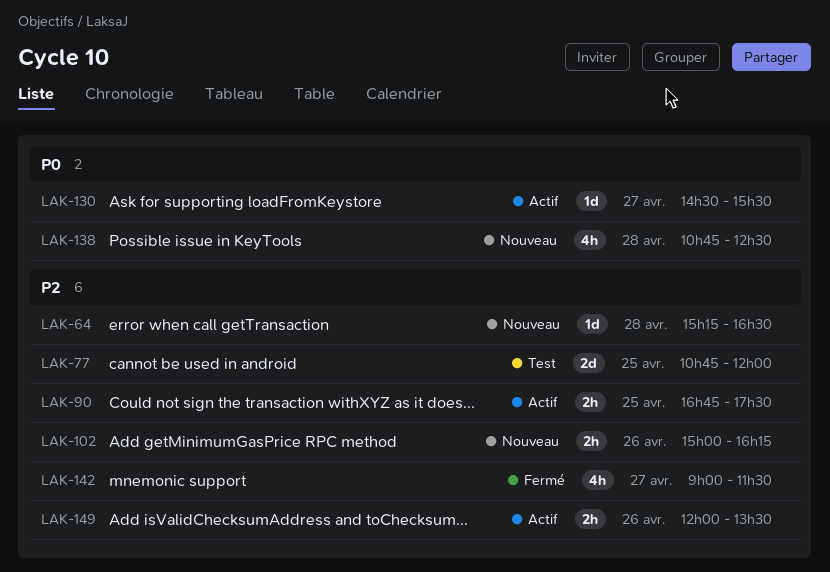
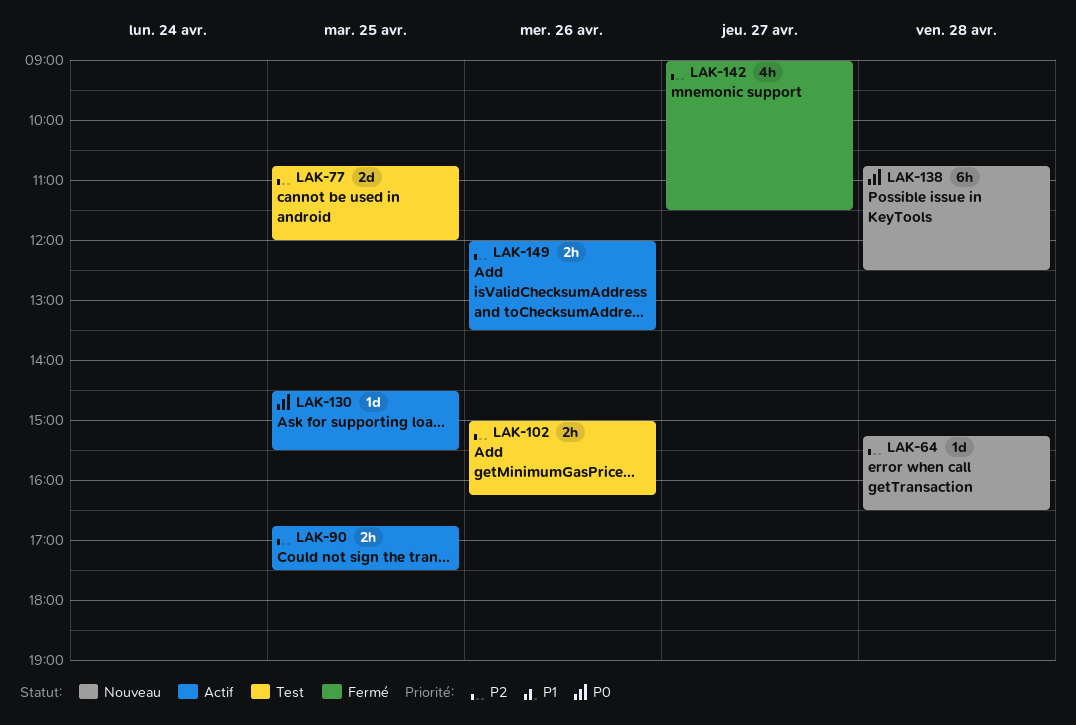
LAK-102, status: Nouveau -> Test
LAK-130, day: Apr 27 -> Apr 25
LAK-138, estimate: 4h -> 6h

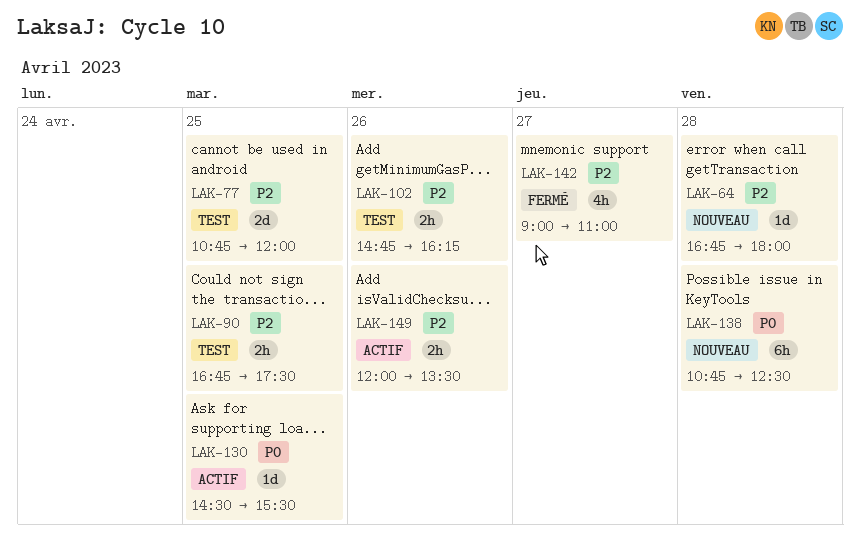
LAK-64, begins: 15:15 -> 16:45
LAK-64, ends: 16:30 -> 18:00
LAK-90, status: Actif -> Test
LAK-102, begins: 15:00 -> 14:45
LAK-142, ends: 11:30 -> 11:00

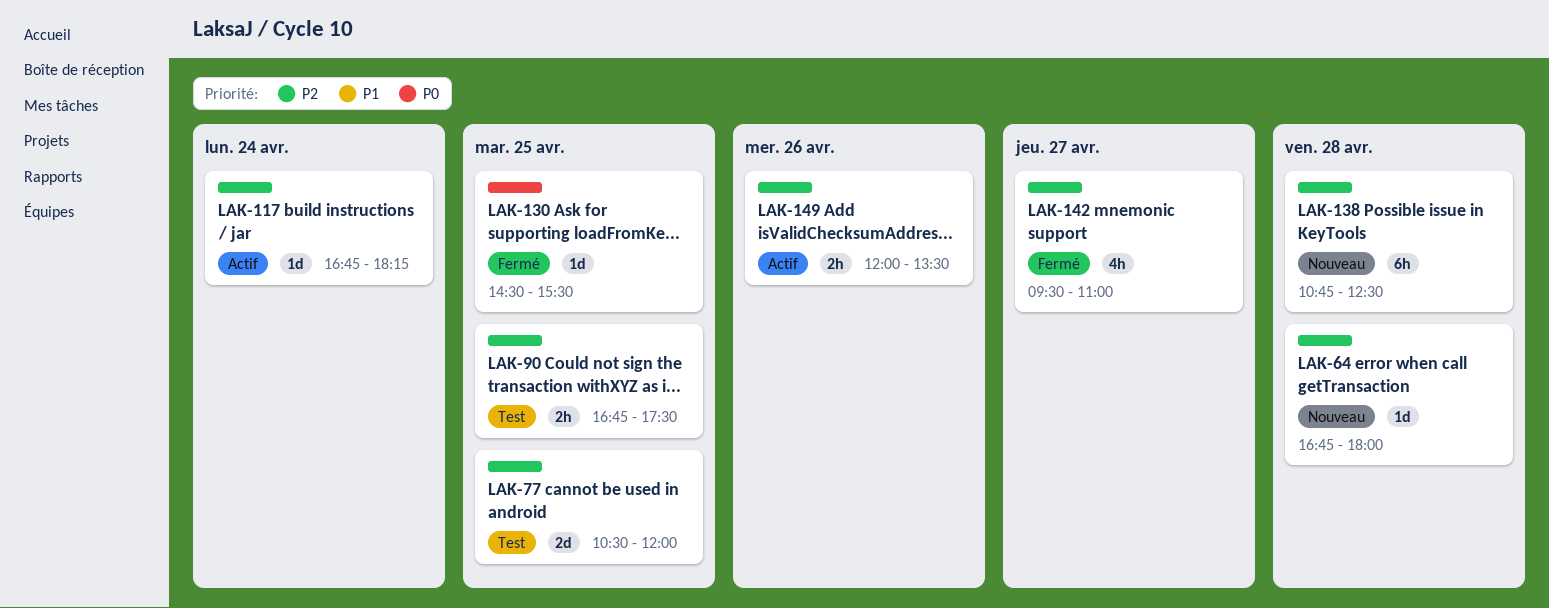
LAK-77, begins: 10:45 -> 10:30
LAK-102: present -> none
LAK-117: none -> present
LAK-130, status: Actif -> Fermé
LAK-138, priority: P0 -> P2
LAK-142, begins: 09:00 -> 09:30

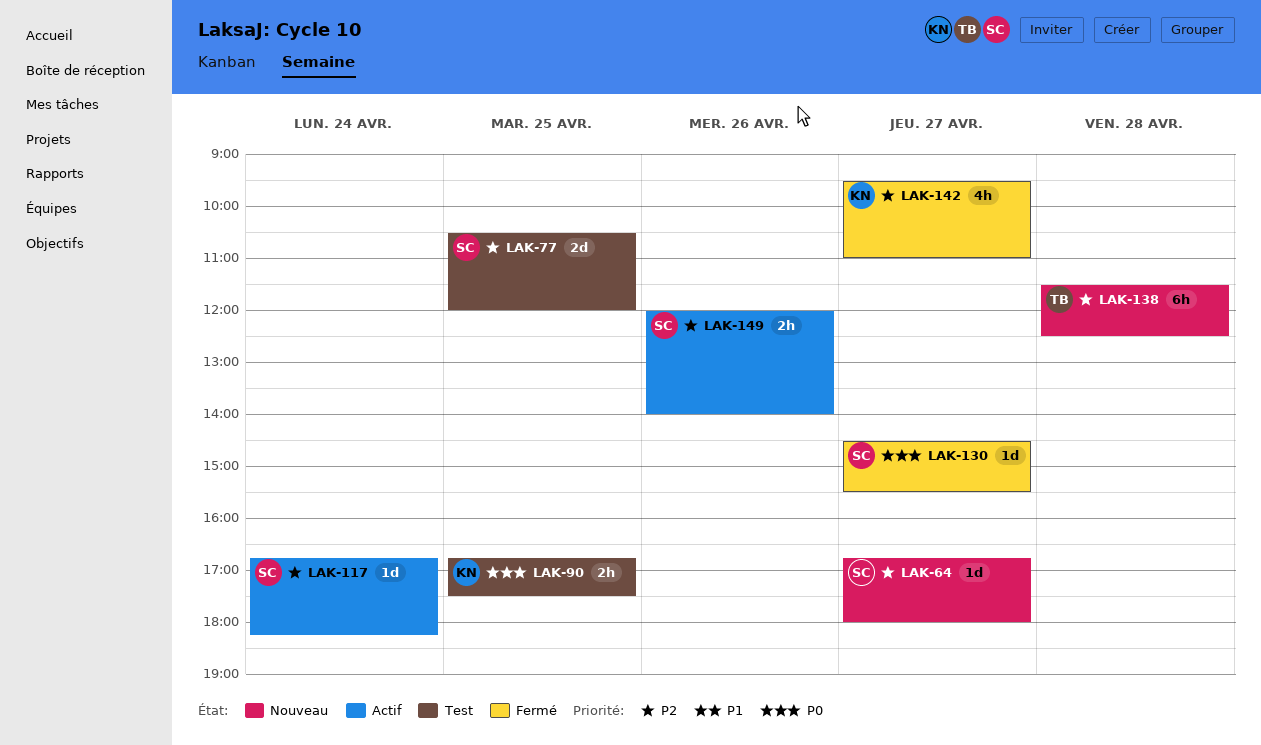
LAK-64, day: Apr 28 -> Apr 27
LAK-90, priority: P2 -> P0
LAK-130, day: Apr 25 -> Apr 27
LAK-138, begins: 10:45 -> 11:30
LAK-149, ends: 13:30 -> 14:00

